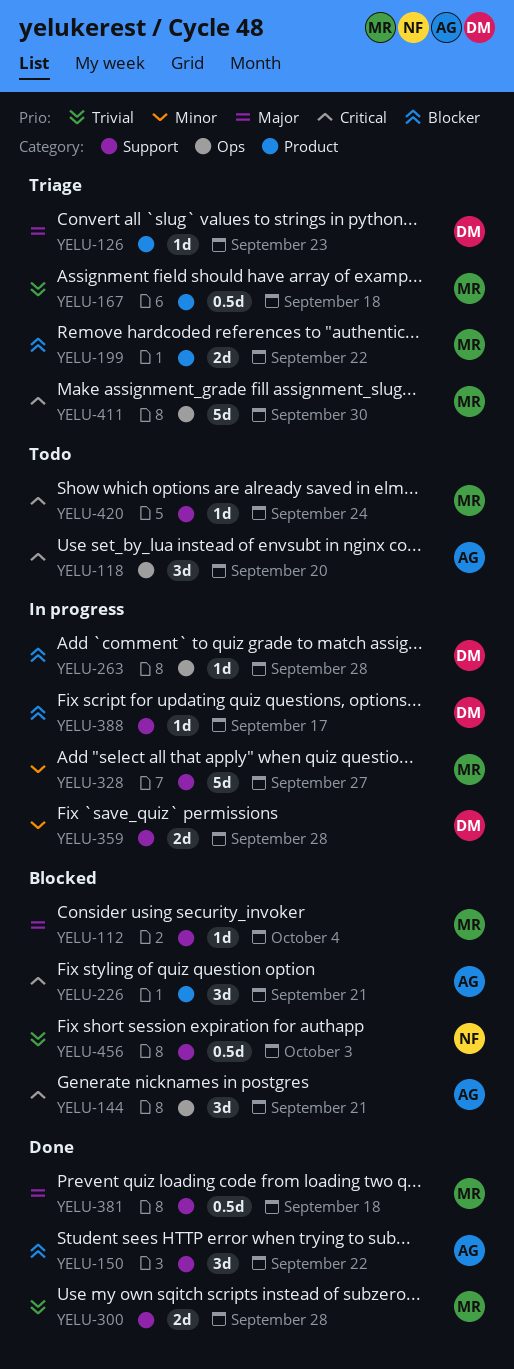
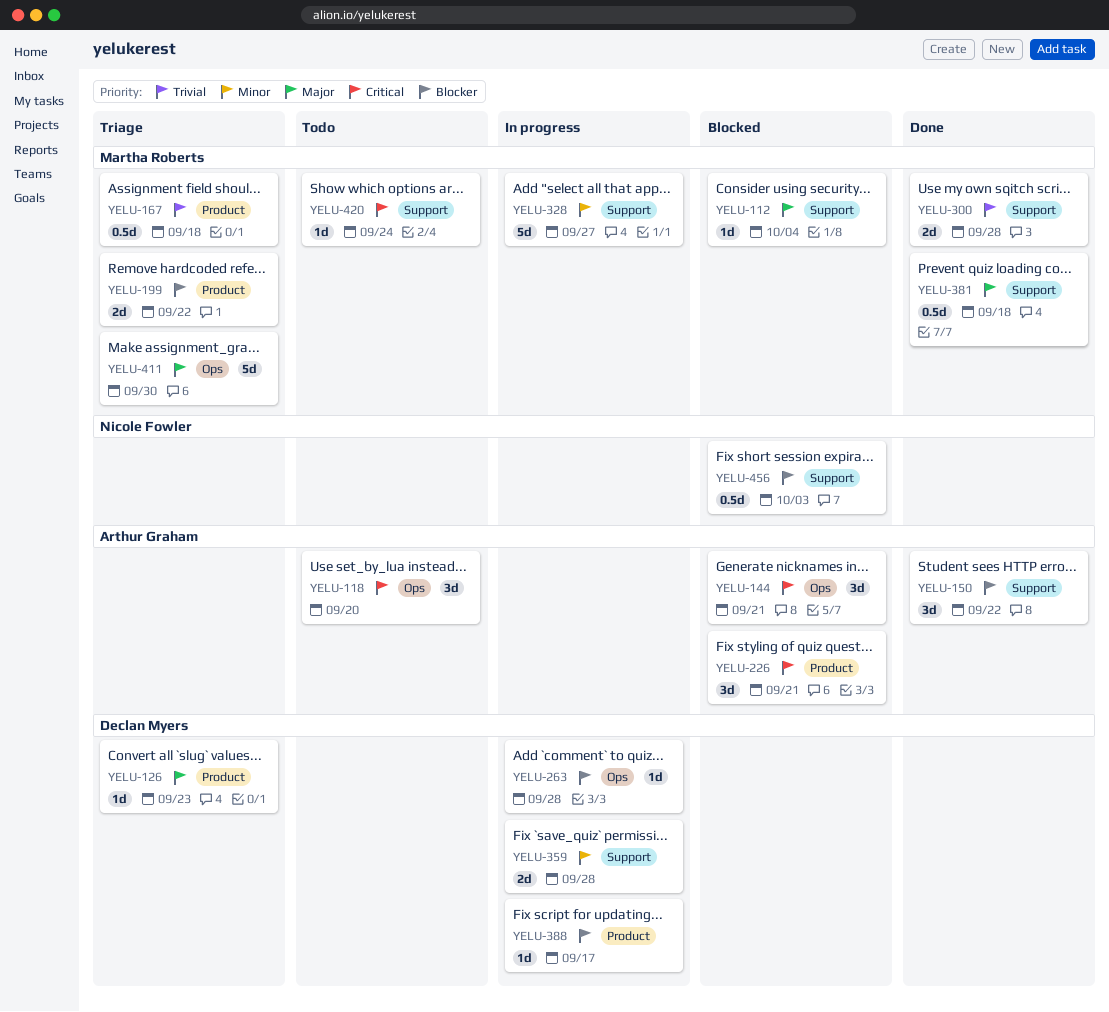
YELU-388, label: Support -> Product
YELU-411, priority: Critical -> Major
YELU-456, priority: Trivial -> Blocker

